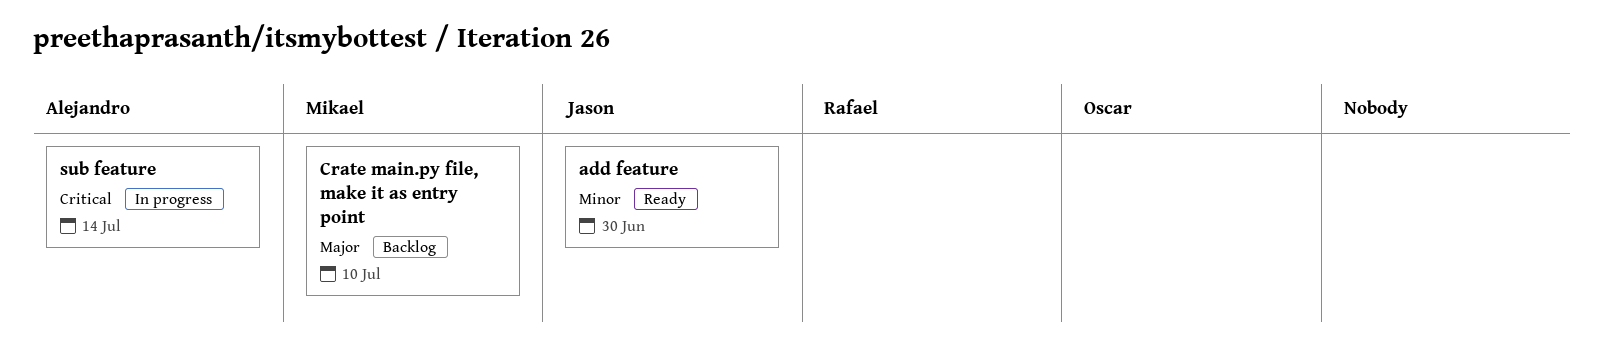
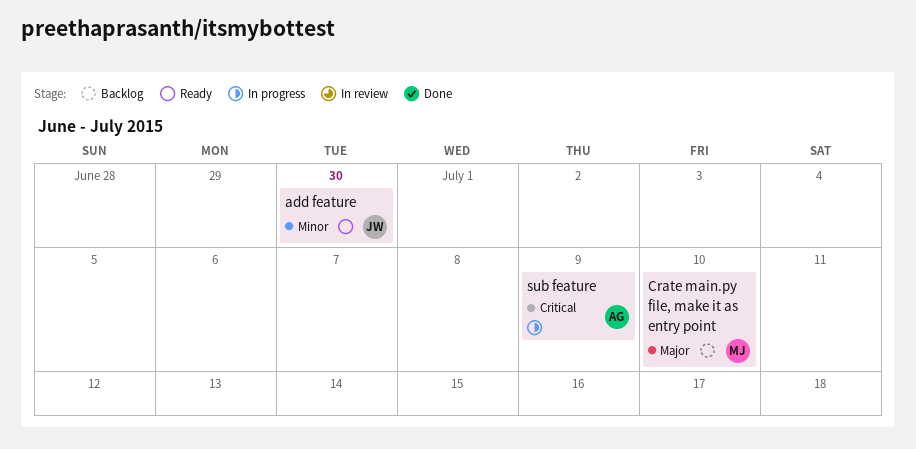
sub feature, due: Jul 14 -> Jul 9

